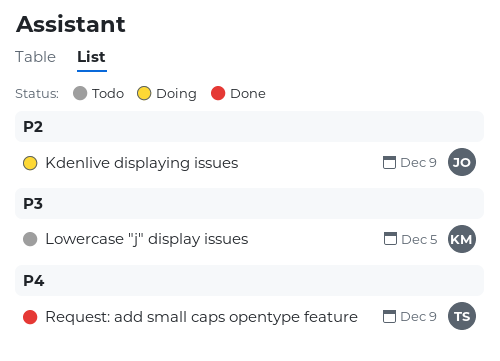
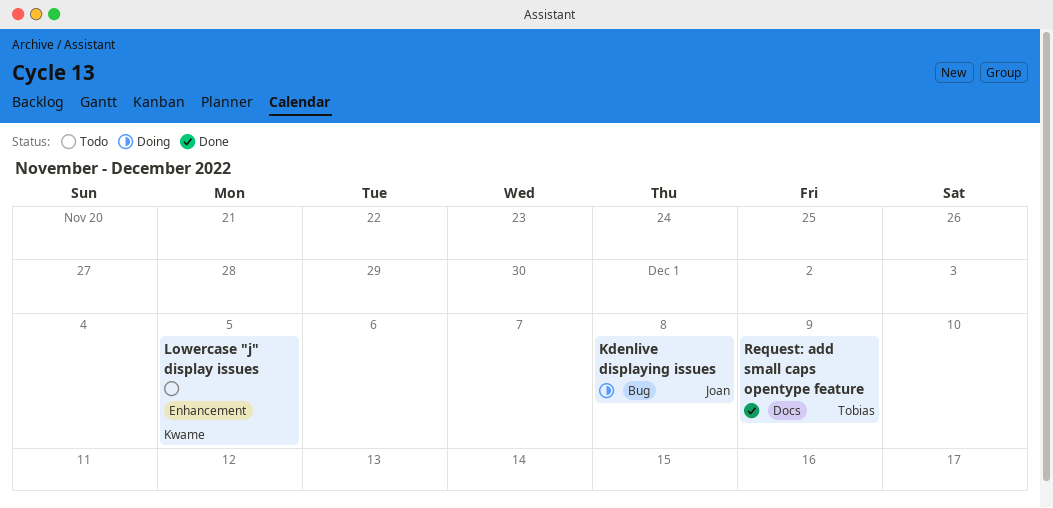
Kdenlive displaying issues, due: Dec 9 -> Dec 8

